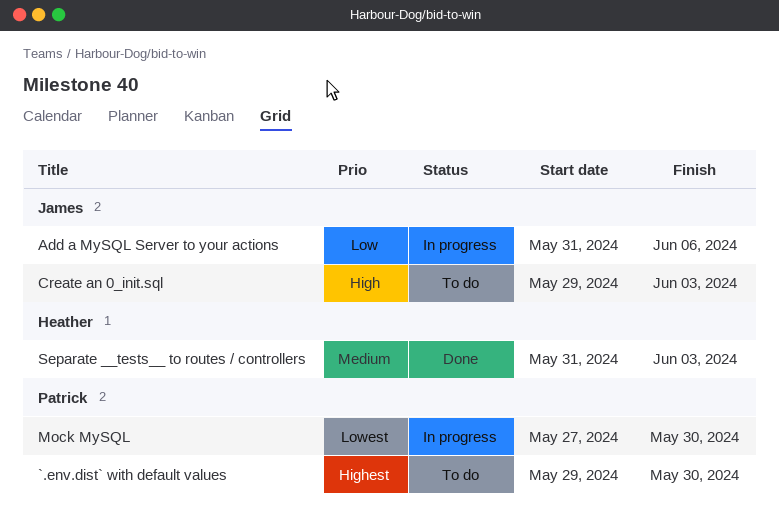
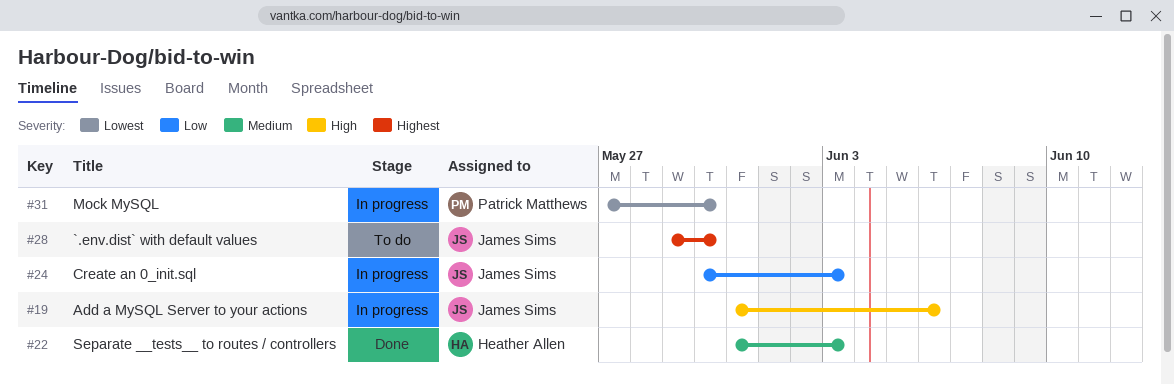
`.env.dist` with default values, owner: Patrick Matthews -> James Sims
Add a MySQL Server to your actions, priority: Low -> High
Create an 0_init.sql, status: To do -> In progress
Create an 0_init.sql, priority: High -> Low
Create an 0_init.sql, start: May 29 -> May 30

